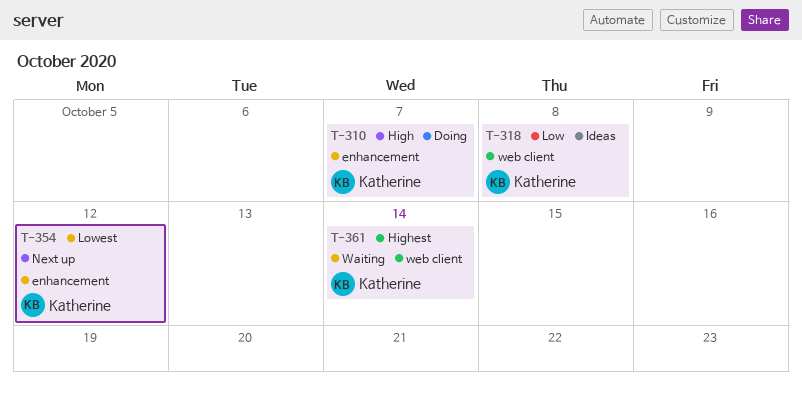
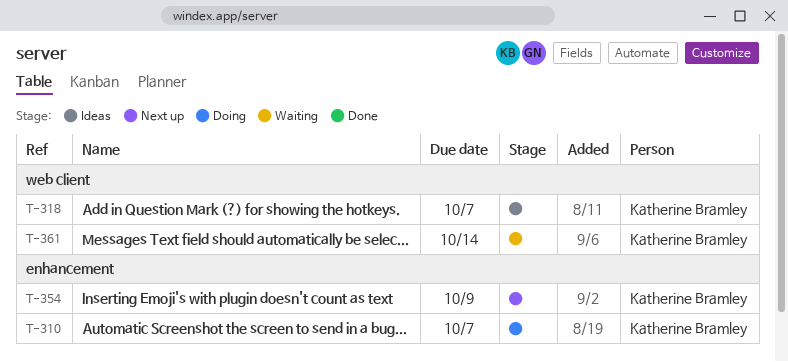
T-318, due: Oct 8 -> Oct 7
T-354, due: Oct 12 -> Oct 9

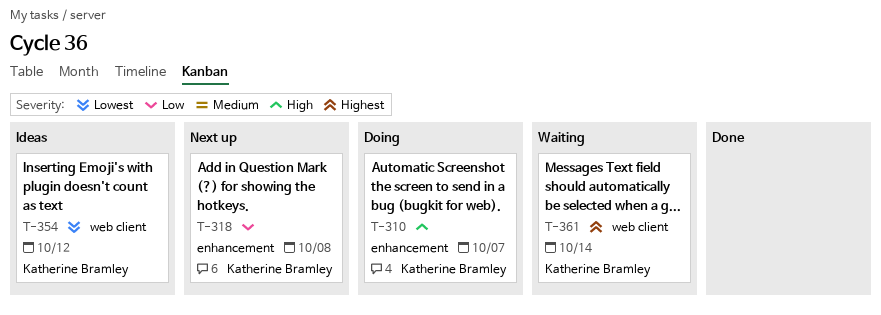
T-318, status: Ideas -> Next up
T-318, label: web client -> enhancement
T-318, due: Oct 7 -> Oct 8
T-354, status: Next up -> Ideas
T-354, label: enhancement -> web client
T-354, due: Oct 9 -> Oct 12

